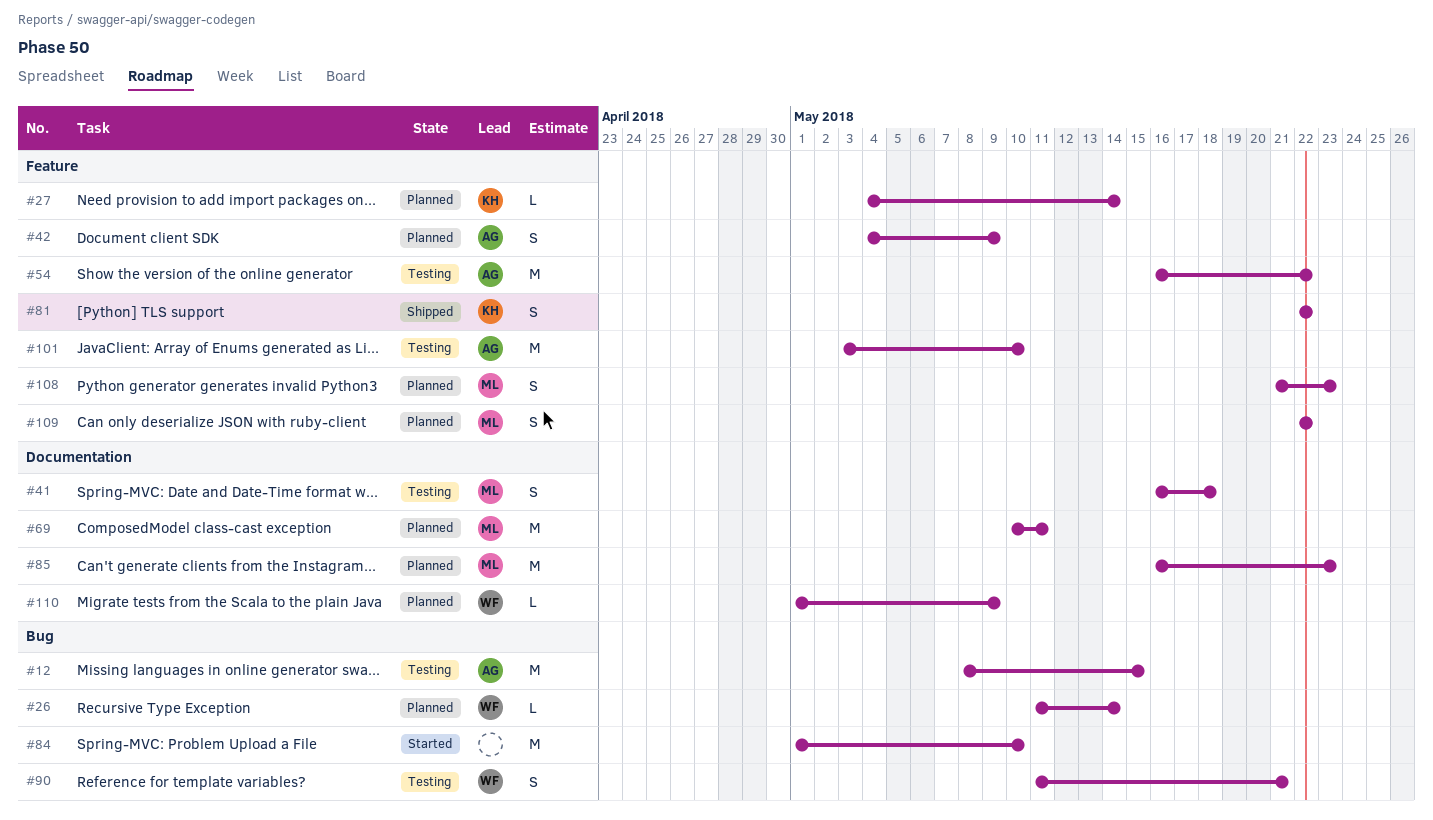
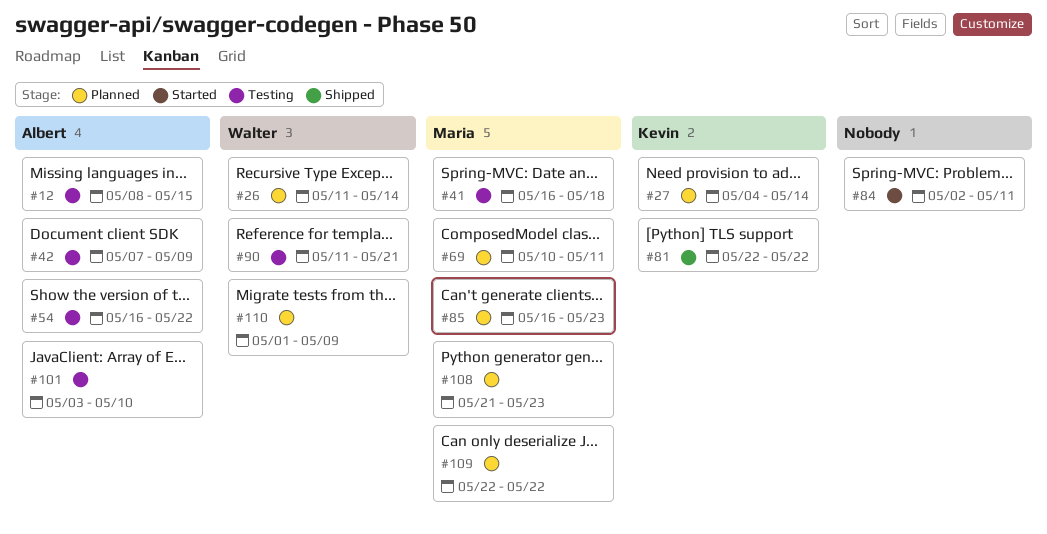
#42, status: Planned -> Testing
#42, start: May 4 -> May 7
#84, start: May 1 -> May 2
#84, due: May 10 -> May 11

